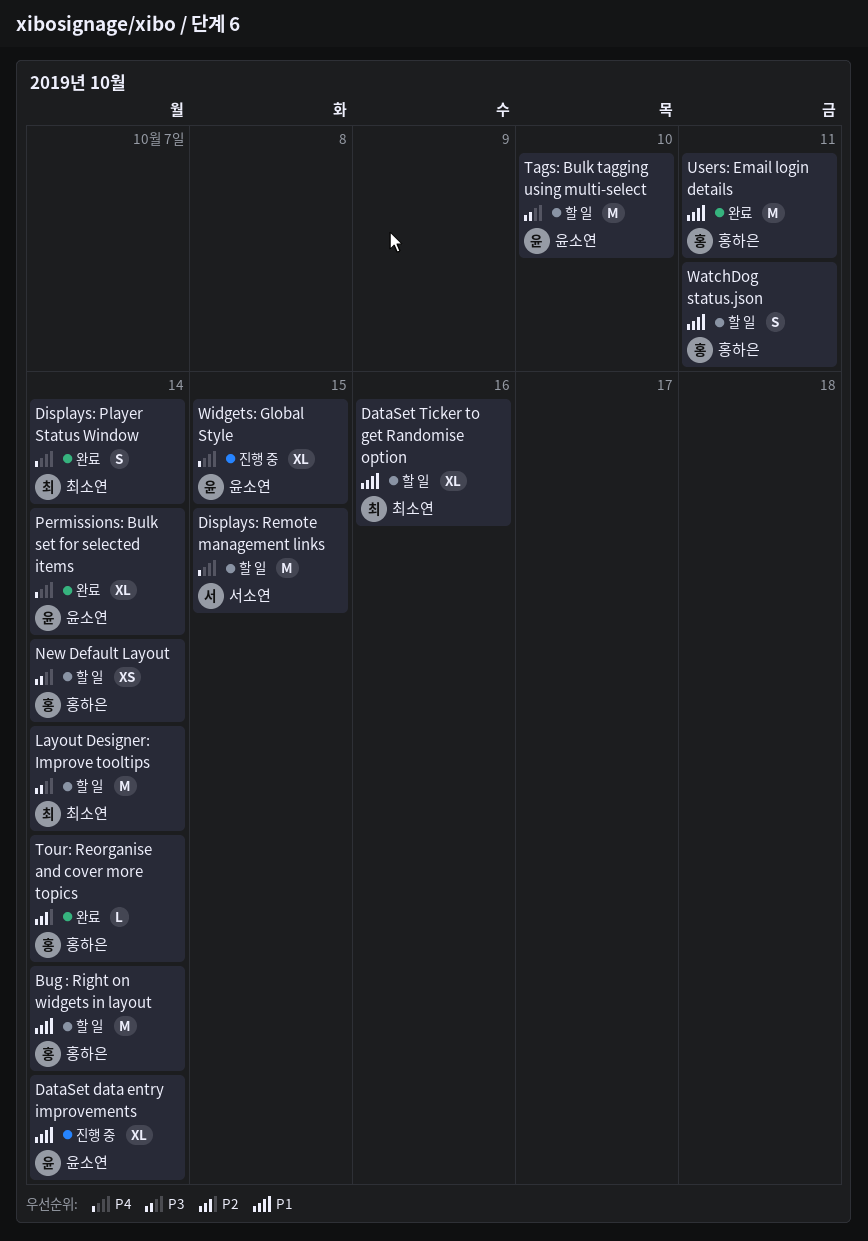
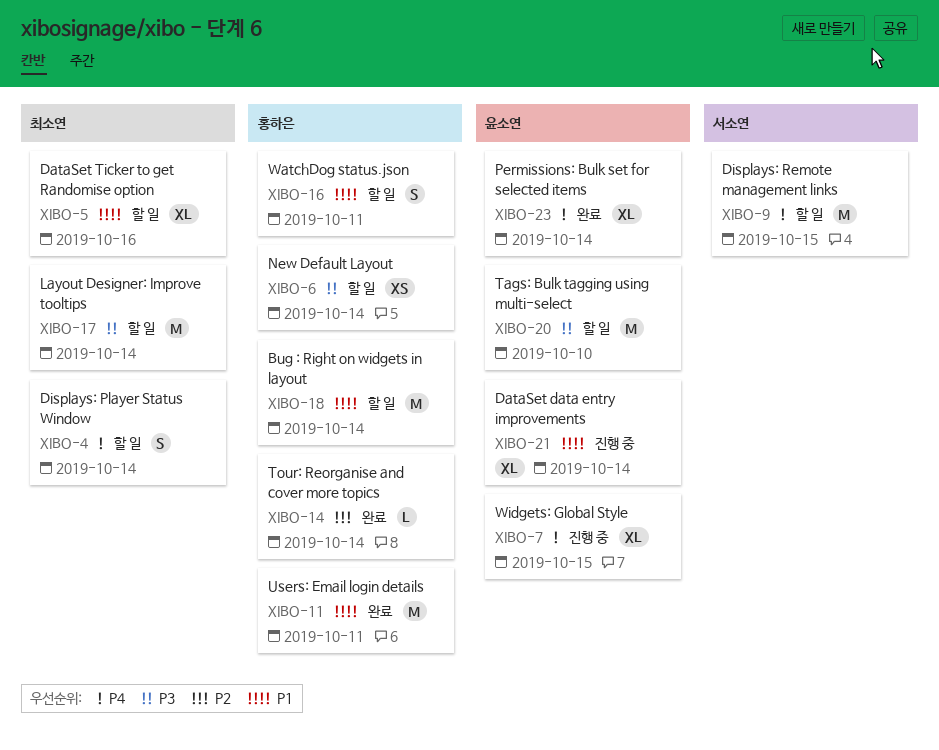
Displays: Player Status Window, status: 완료 -> 할 일

